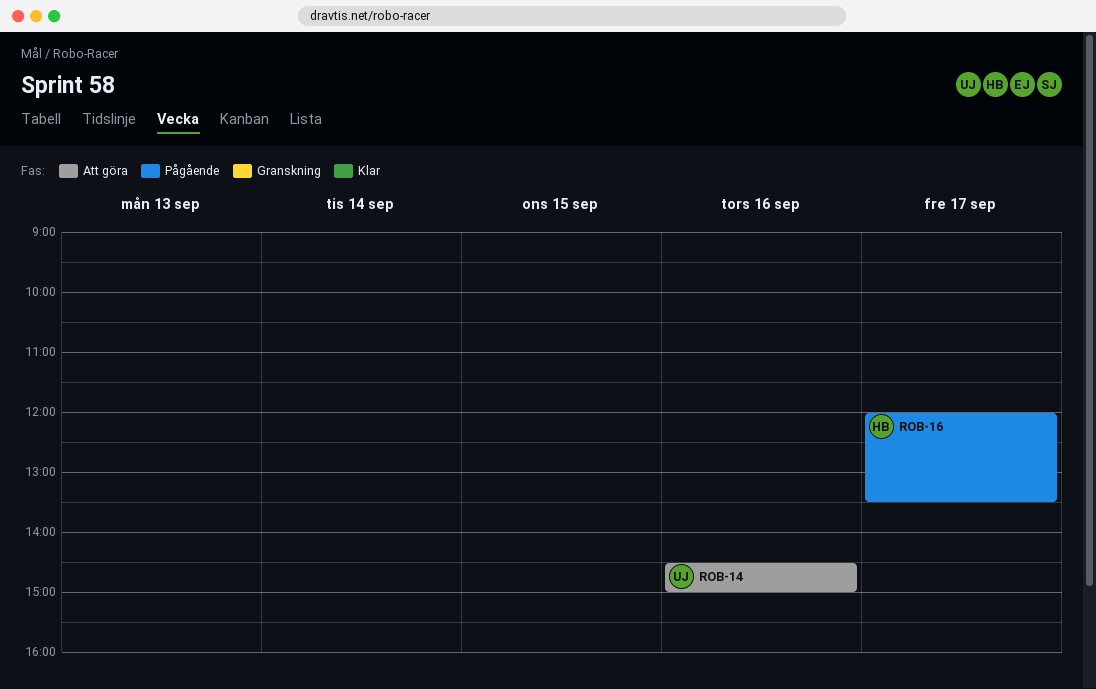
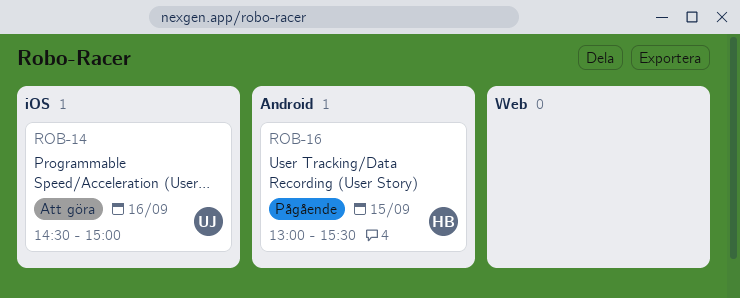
ROB-16, day: Sep 17 -> Sep 15
ROB-16, begins: 12:00 -> 13:00
ROB-16, ends: 13:30 -> 15:30

